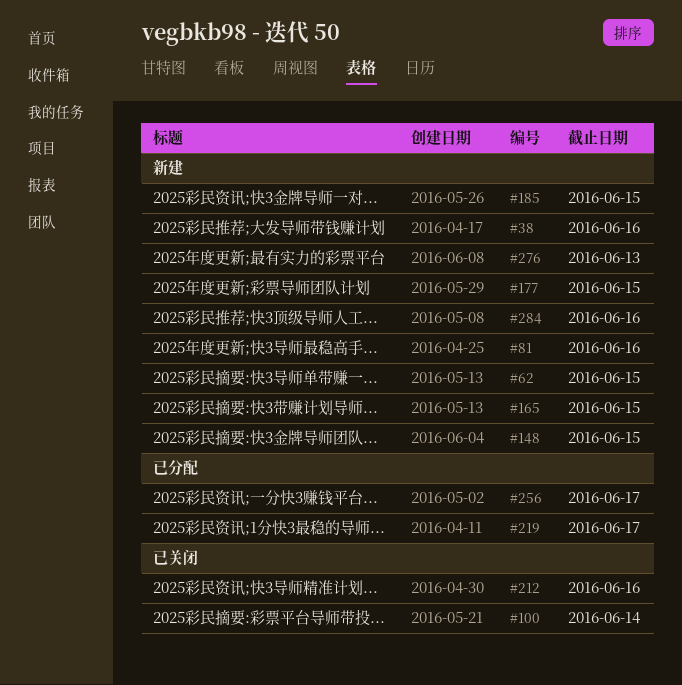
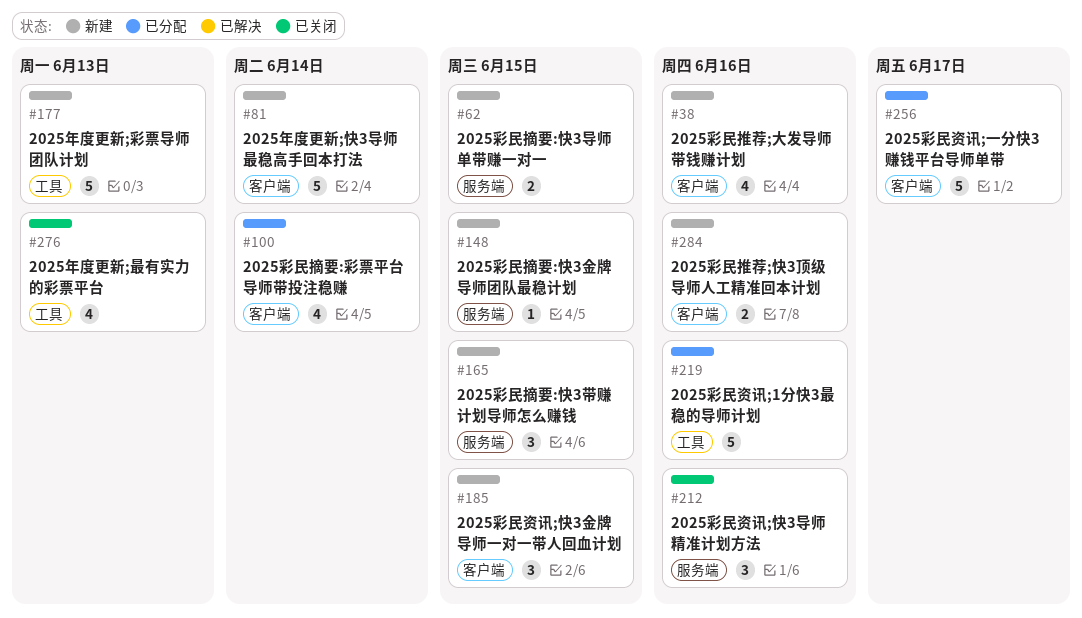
#81, due: Jun 16 -> Jun 14
#100, status: 已关闭 -> 已分配
#177, due: Jun 15 -> Jun 13
#219, due: Jun 17 -> Jun 16
#276, status: 新建 -> 已关闭

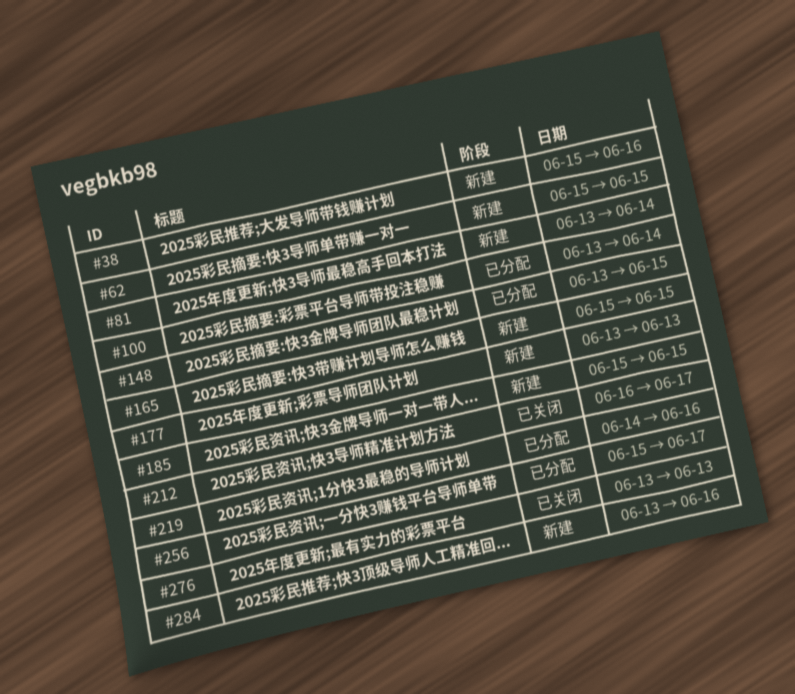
#148, status: 新建 -> 已分配
#212, due: Jun 16 -> Jun 17

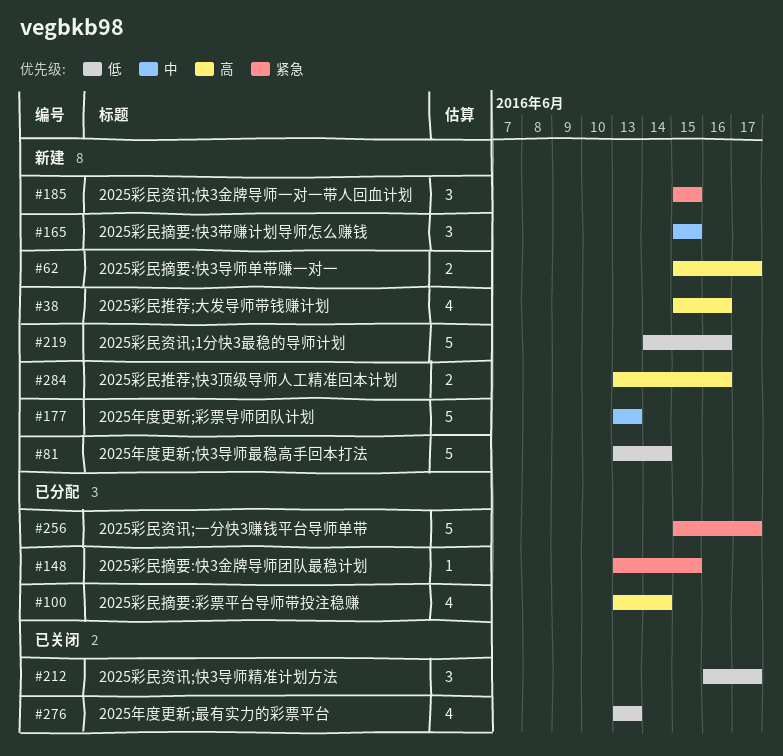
#62, due: Jun 15 -> Jun 17
#219, status: 已分配 -> 新建

